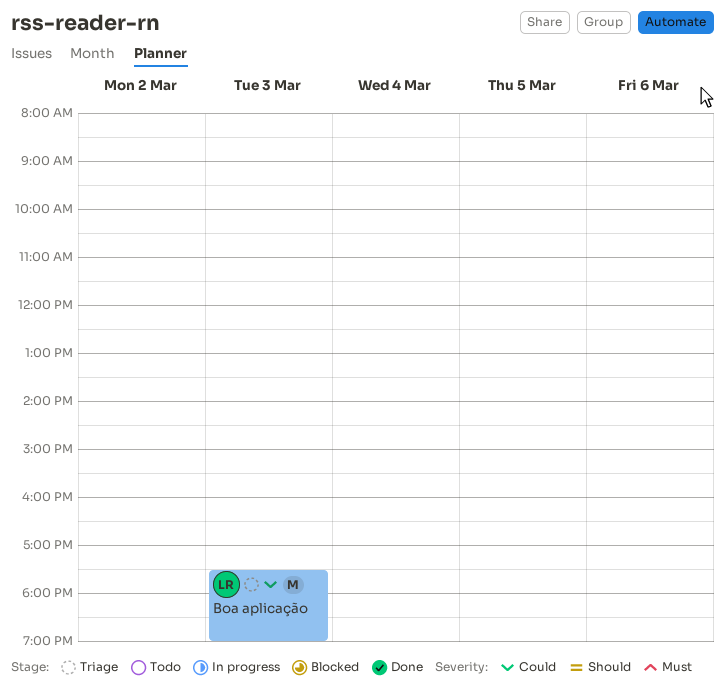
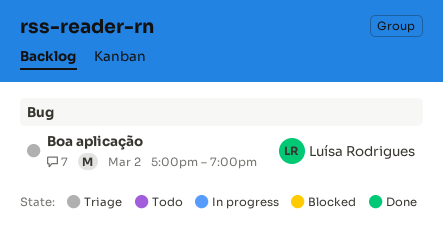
Boa aplicação, day: Mar 3 -> Mar 2
Boa aplicação, begins: 17:30 -> 17:00

